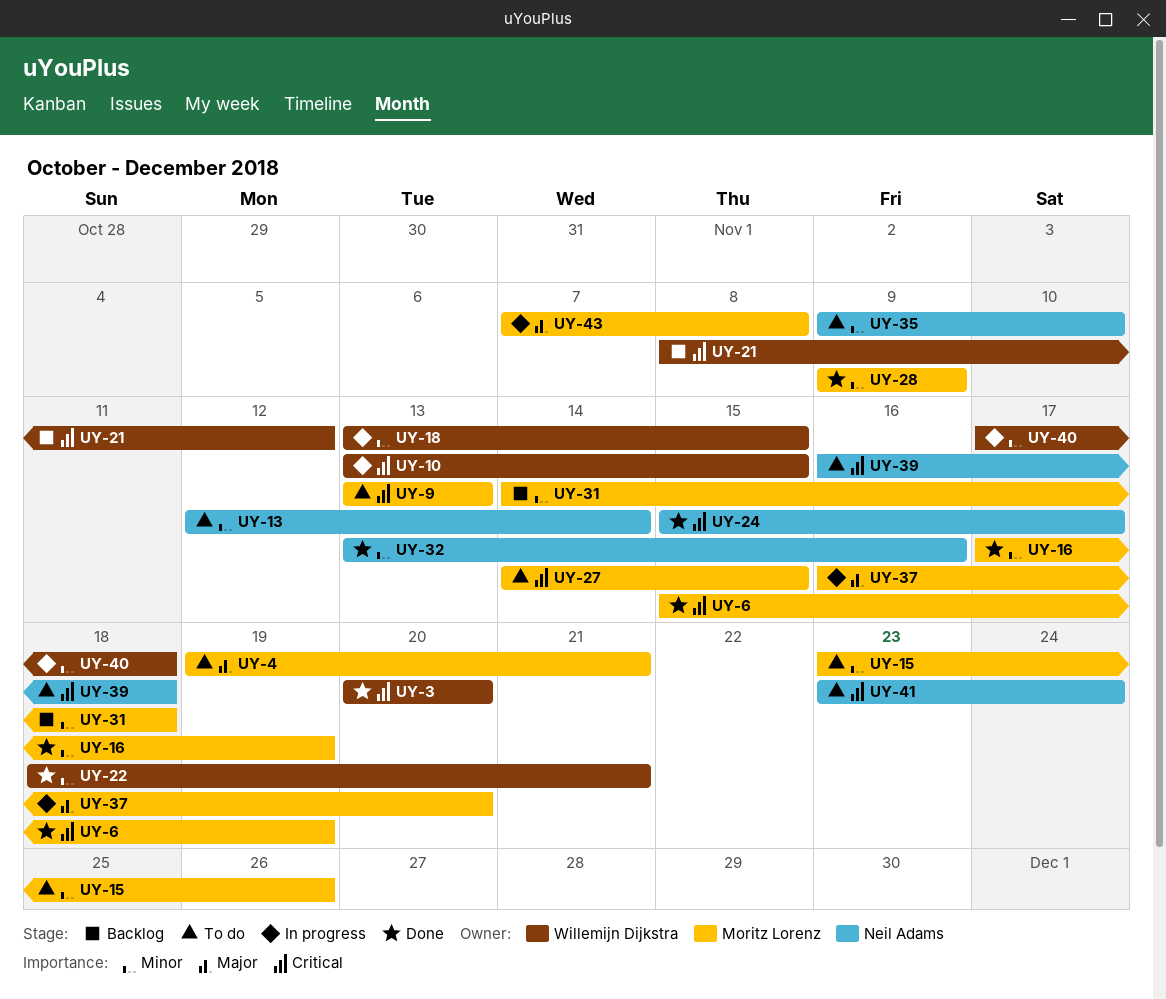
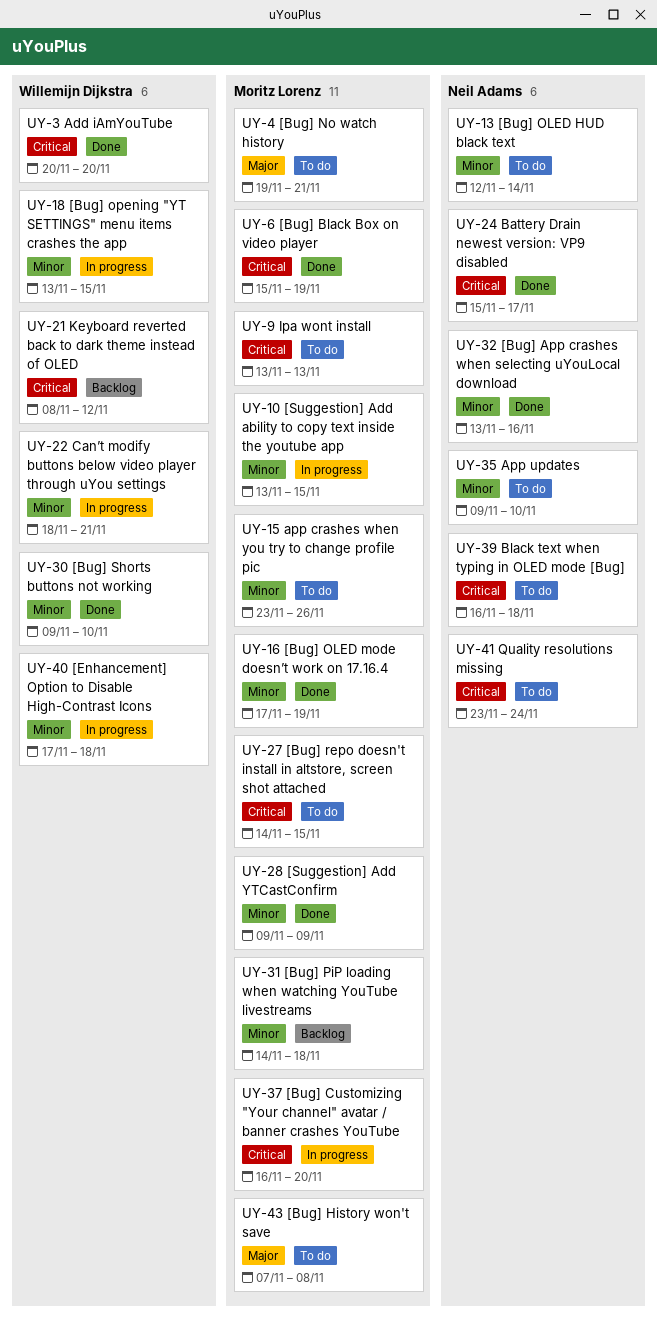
UY-10, owner: Willemijn Dijkstra -> Moritz Lorenz
UY-10, priority: Critical -> Minor
UY-22, status: Done -> In progress
UY-30: none -> present
UY-37, priority: Major -> Critical
UY-43, status: In progress -> To do

